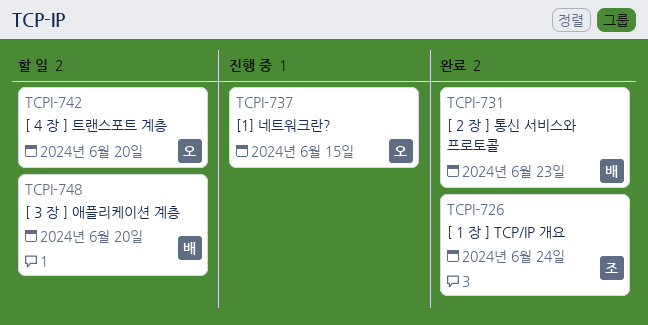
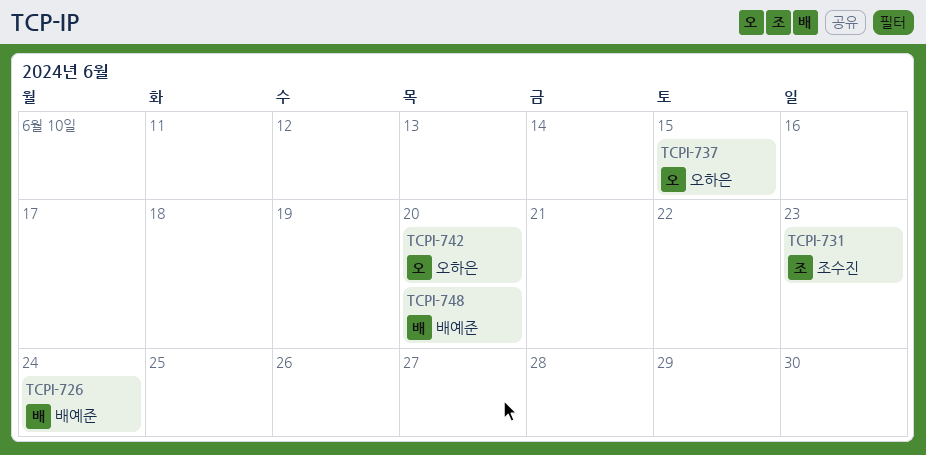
TCPI-726, owner: 조수진 -> 배예준
TCPI-731, owner: 배예준 -> 조수진

